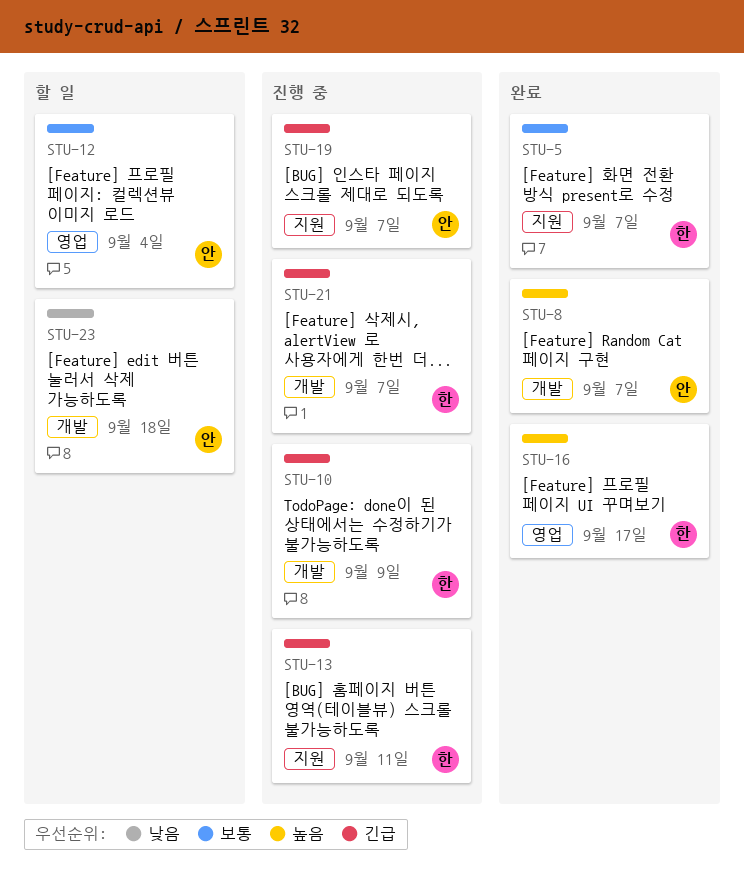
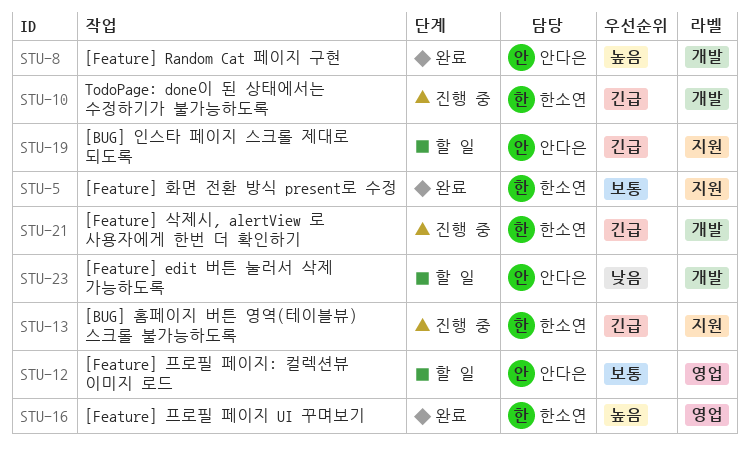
STU-19, status: 진행 중 -> 할 일

